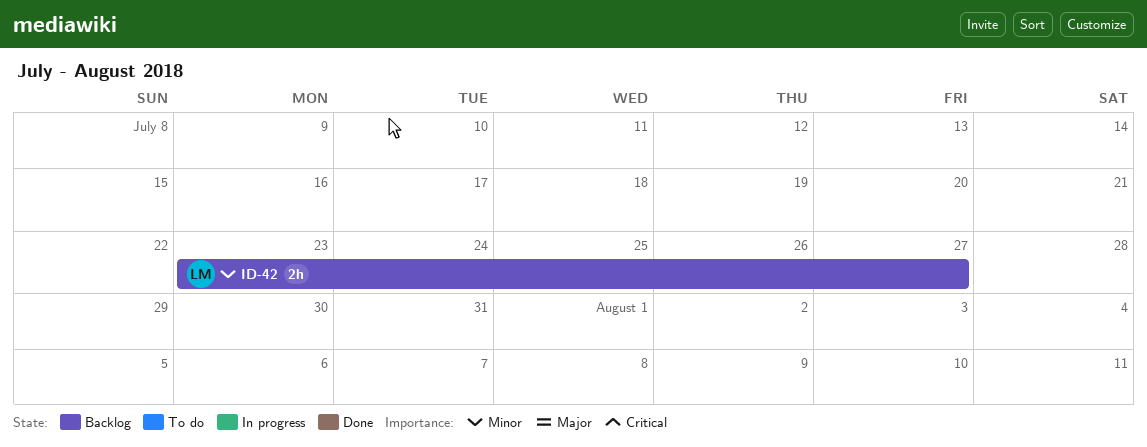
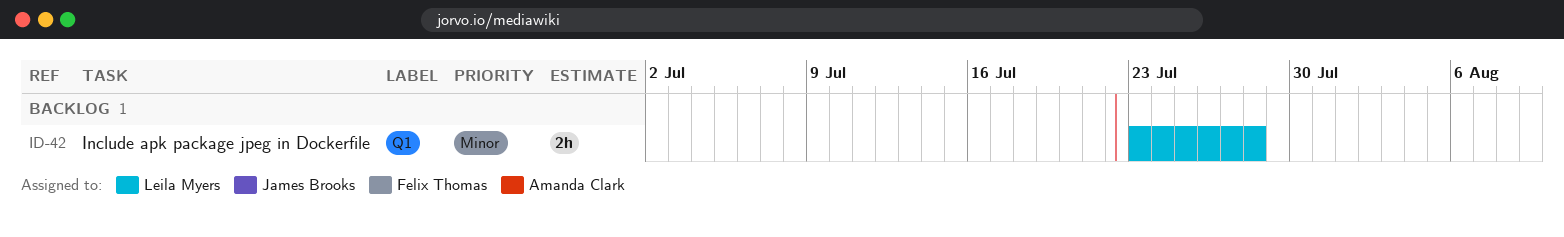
ID-42, due: Jul 27 -> Jul 28

